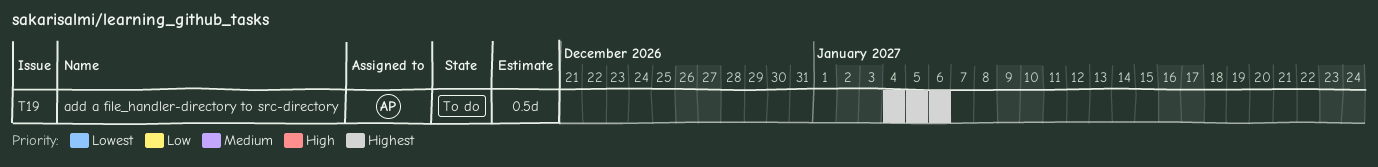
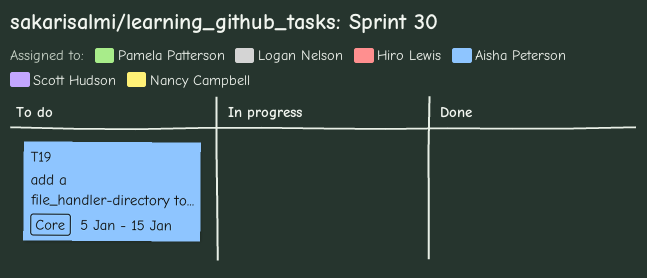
T19, start: Jan 4 -> Jan 5
T19, due: Jan 6 -> Jan 15

